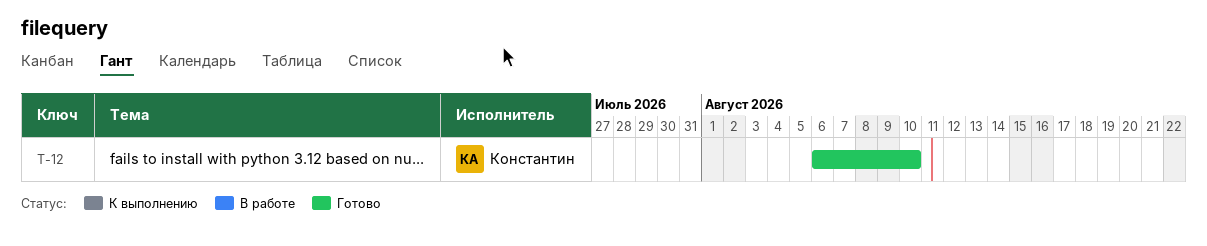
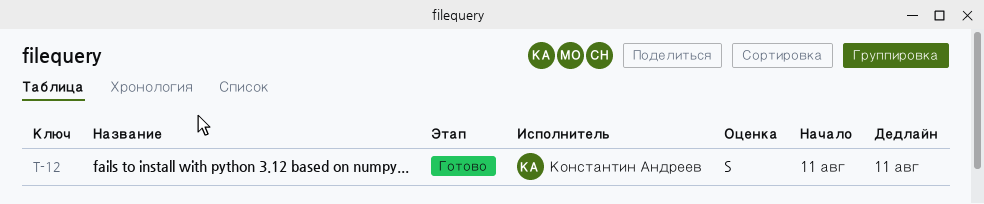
T-12, start: Aug 6 -> Aug 11
T-12, due: Aug 10 -> Aug 11

